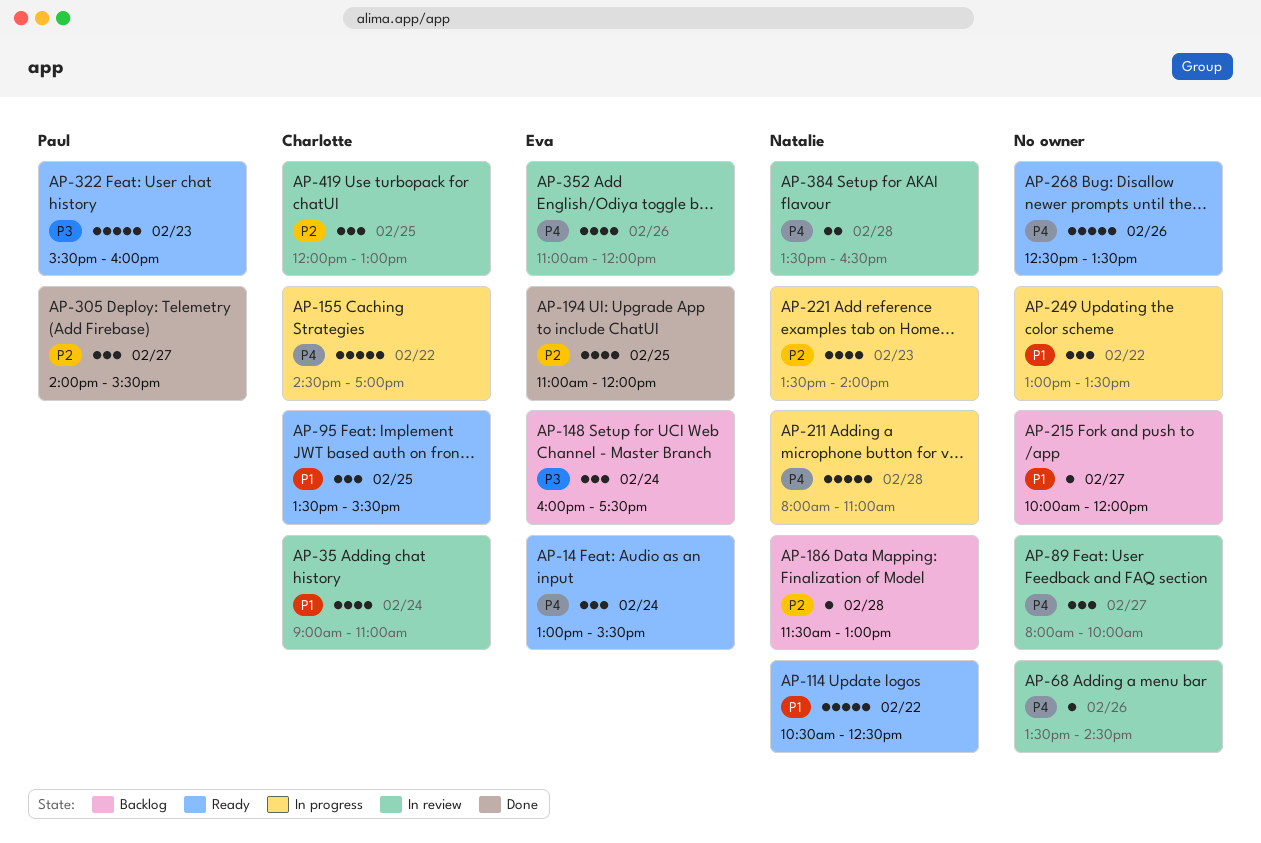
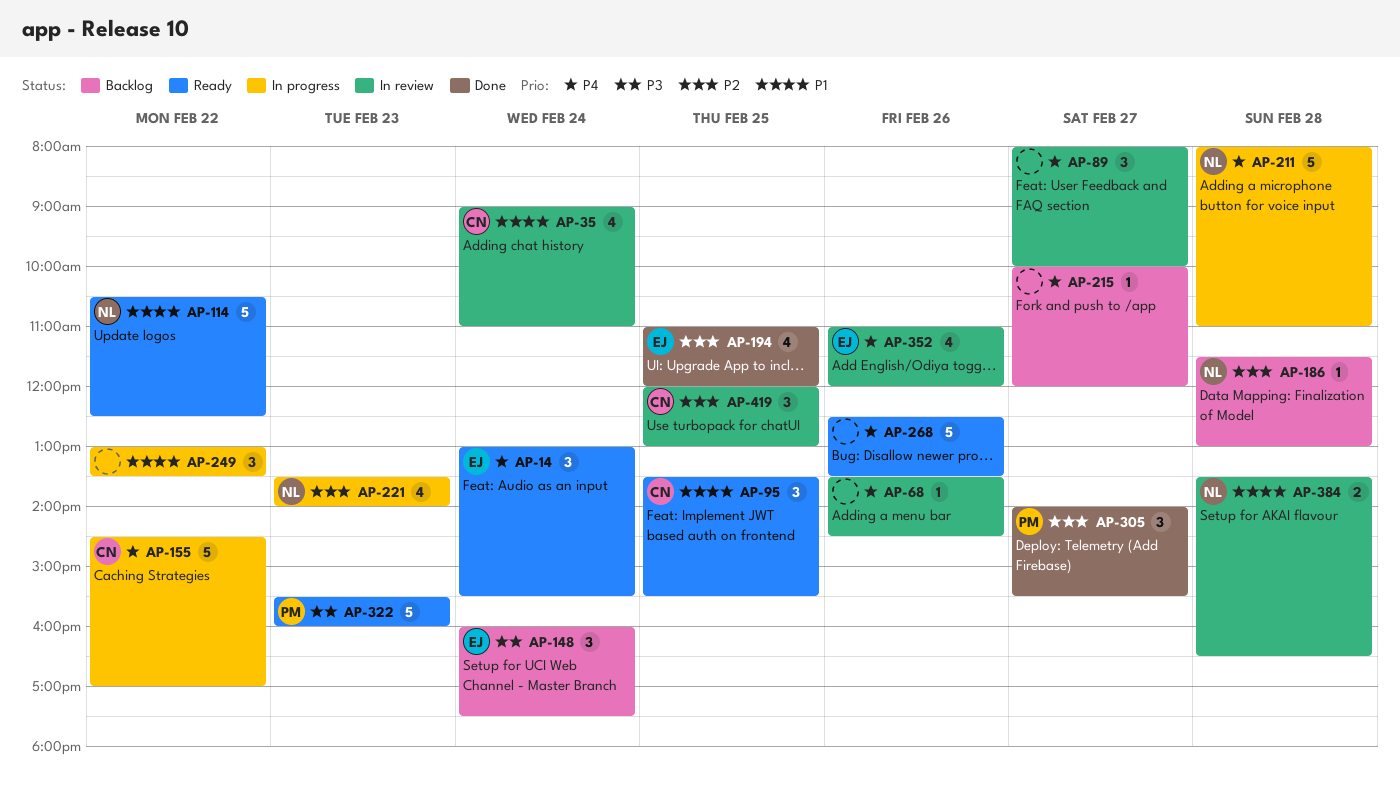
AP-215, priority: P1 -> P4
AP-384, priority: P4 -> P1

